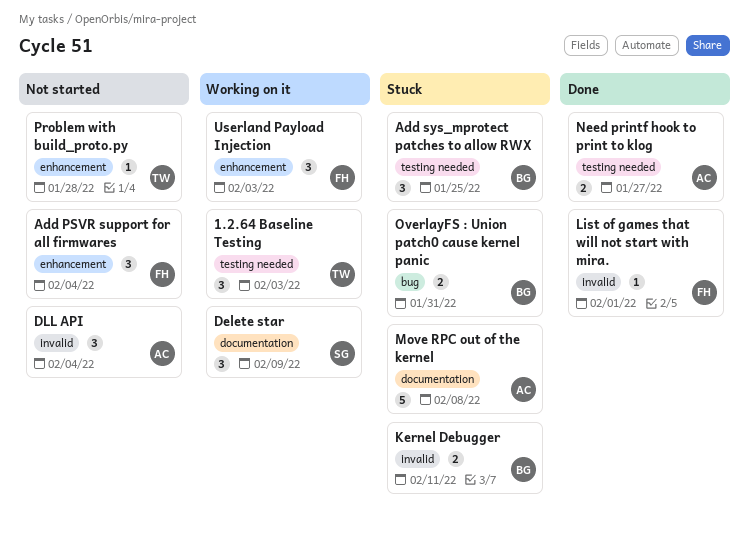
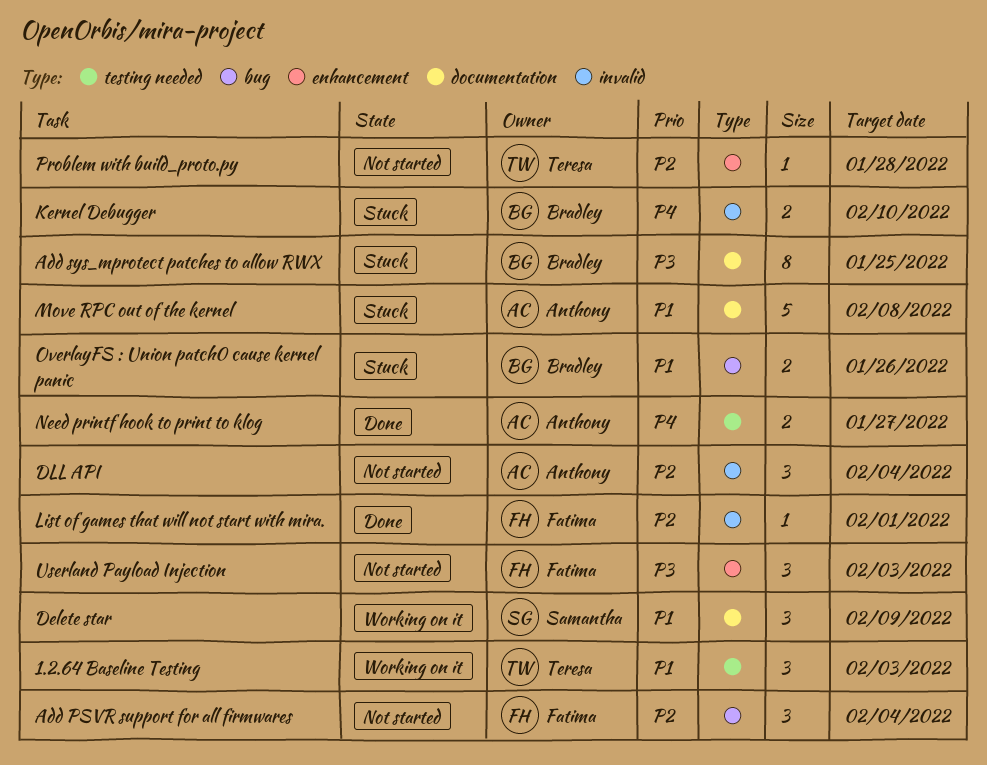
Add PSVR support for all firmwares, label: enhancement -> bug
Add sys_mprotect patches to allow RWX, label: testing needed -> documentation
Add sys_mprotect patches to allow RWX, estimate: 3 -> 8
Kernel Debugger, due: Feb 11 -> Feb 10
OverlayFS : Union patch0 cause kernel panic, due: Jan 31 -> Jan 26
Userland Payload Injection, status: Working on it -> Not started

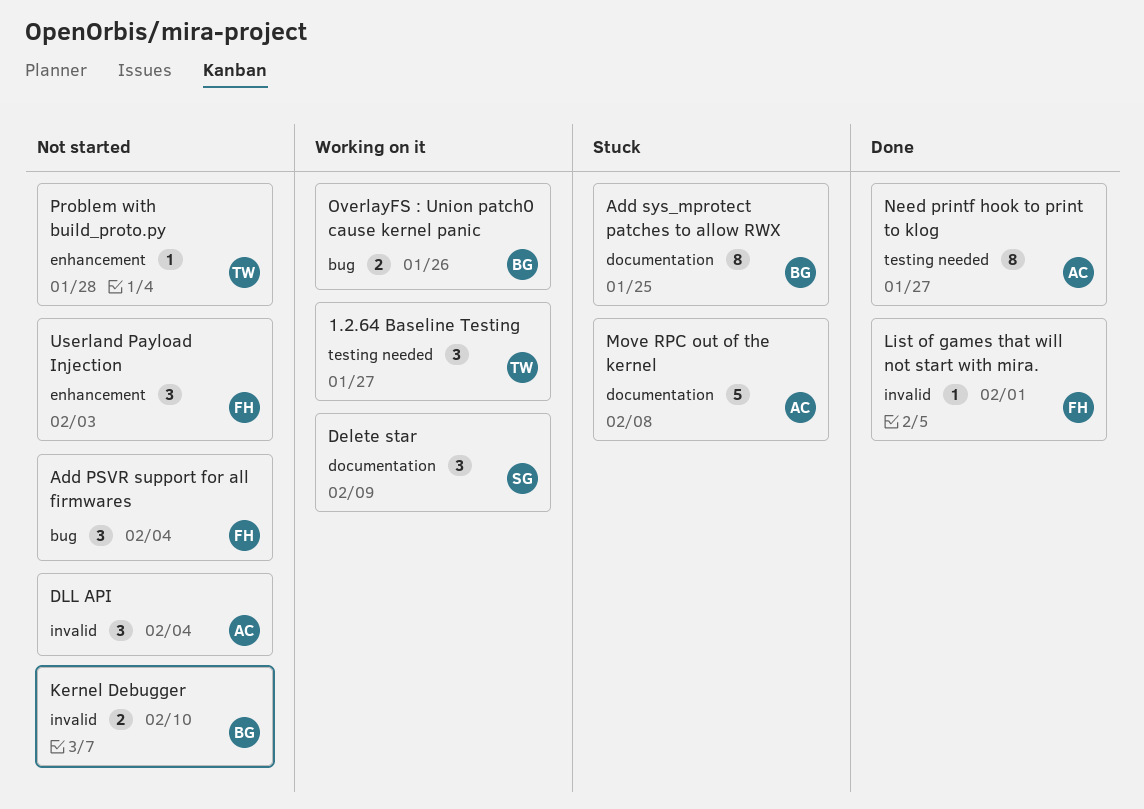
1.2.64 Baseline Testing, due: Feb 3 -> Jan 27
Kernel Debugger, status: Stuck -> Not started
Need printf hook to print to klog, estimate: 2 -> 8
OverlayFS : Union patch0 cause kernel panic, status: Stuck -> Working on it

